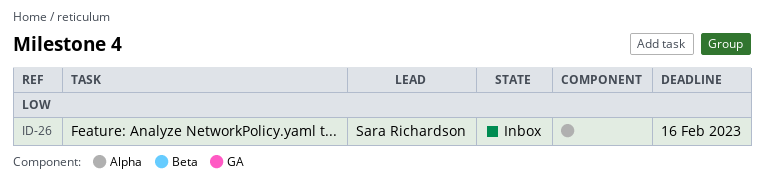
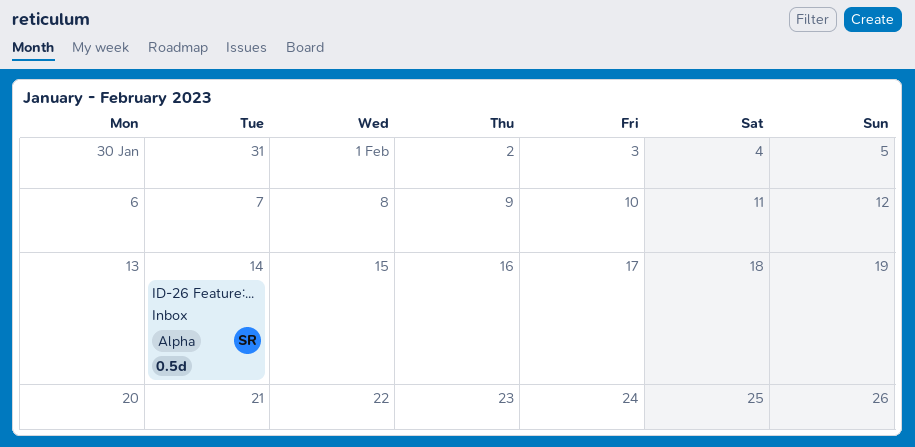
ID-26, due: Feb 16 -> Feb 14

